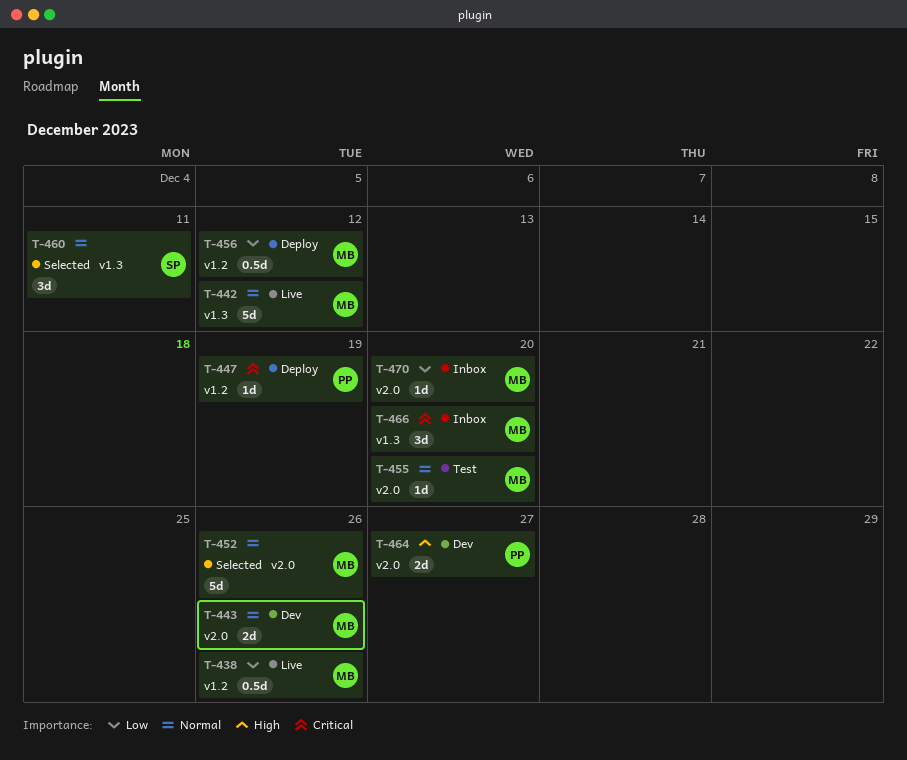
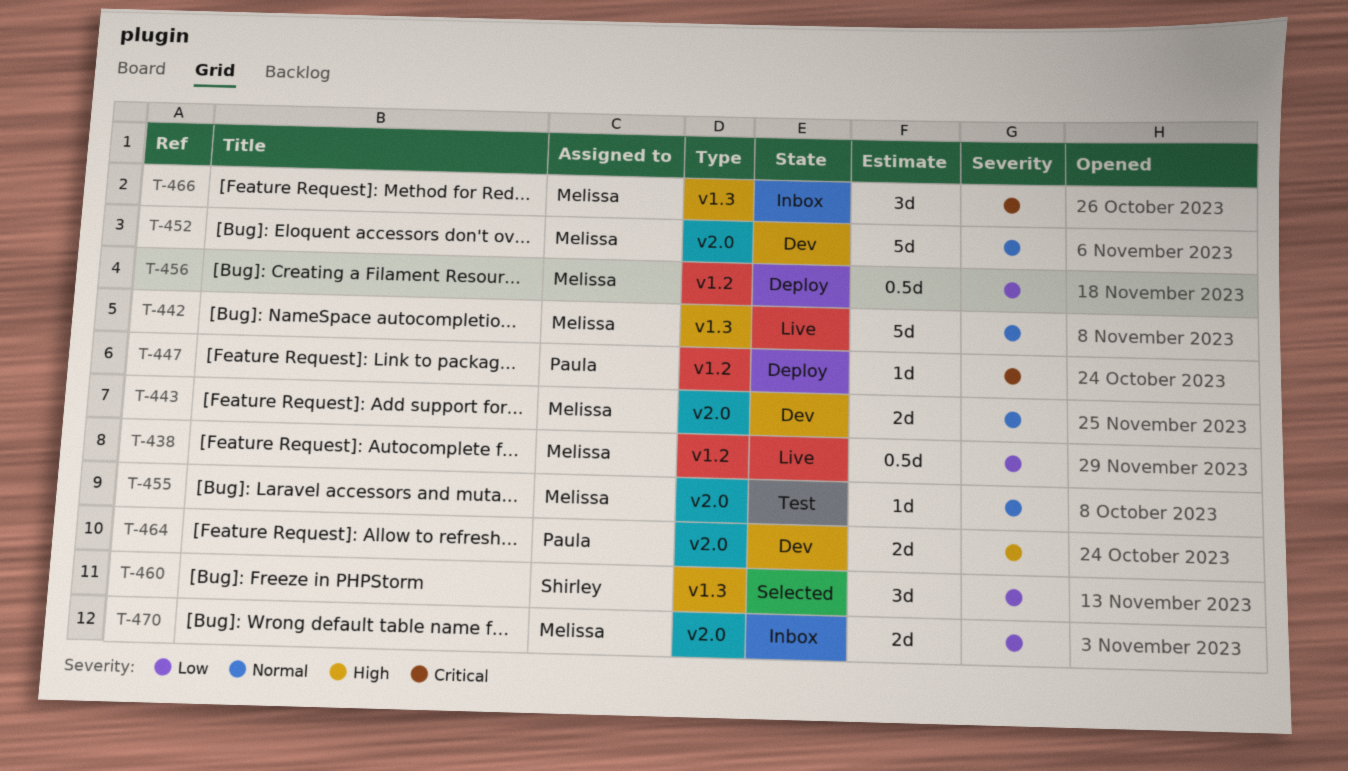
T-452, status: Selected -> Dev
T-460, priority: Normal -> Low
T-470, estimate: 1d -> 2d

